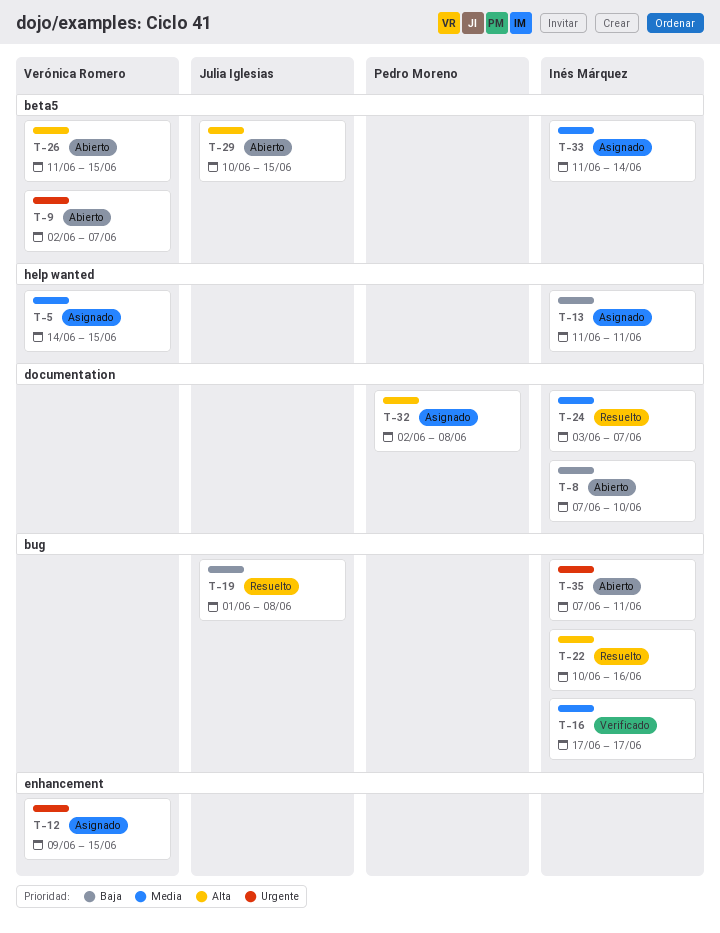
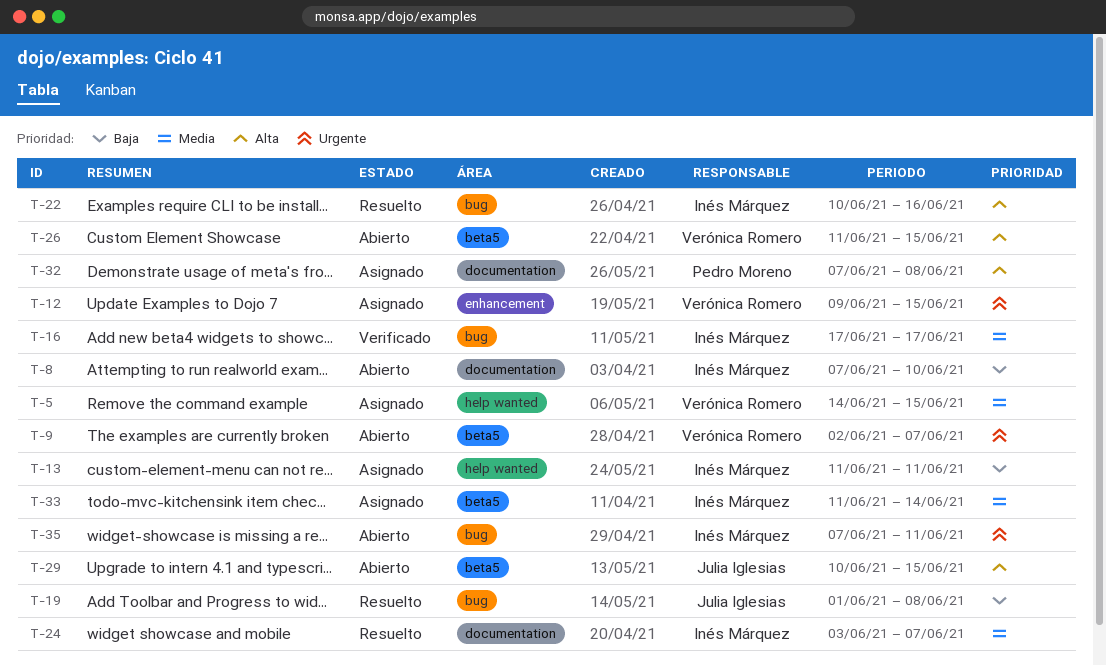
T-32, start: Jun 2 -> Jun 7

